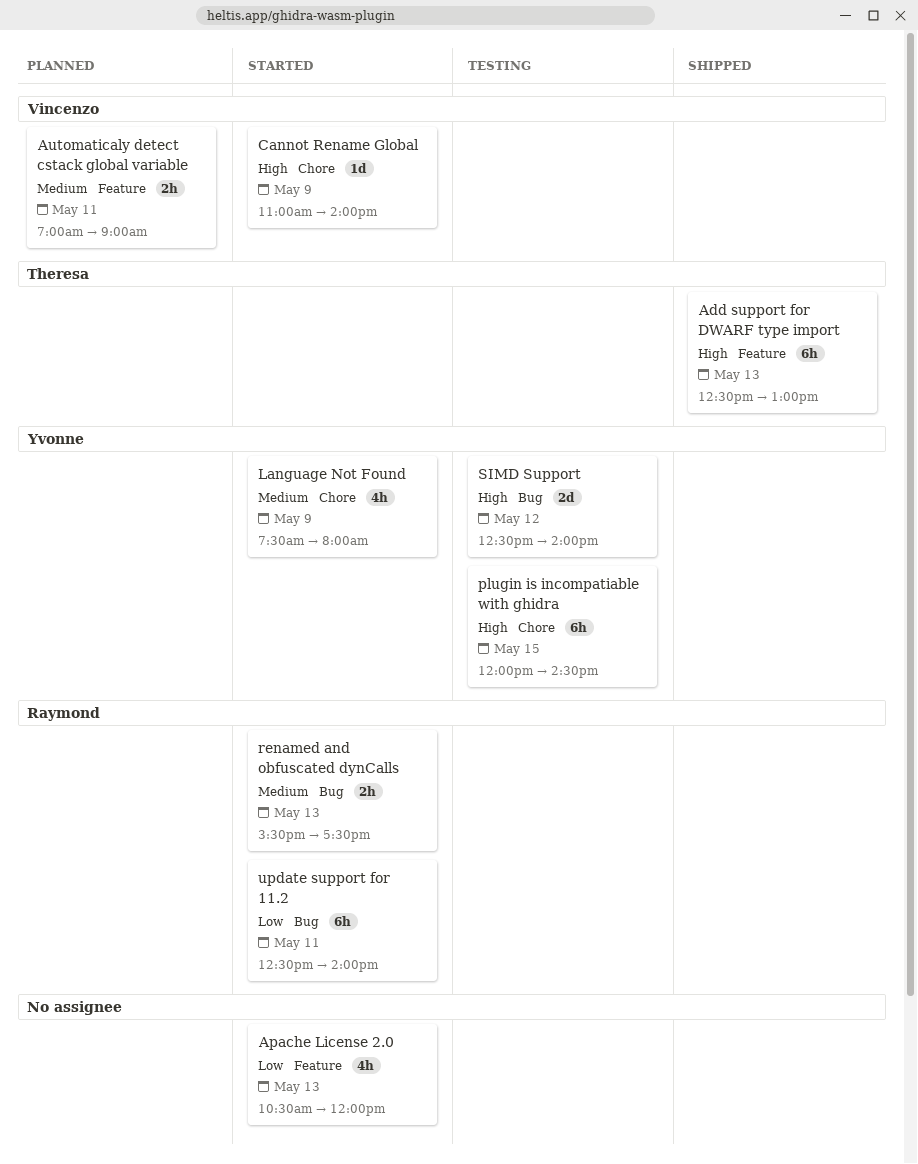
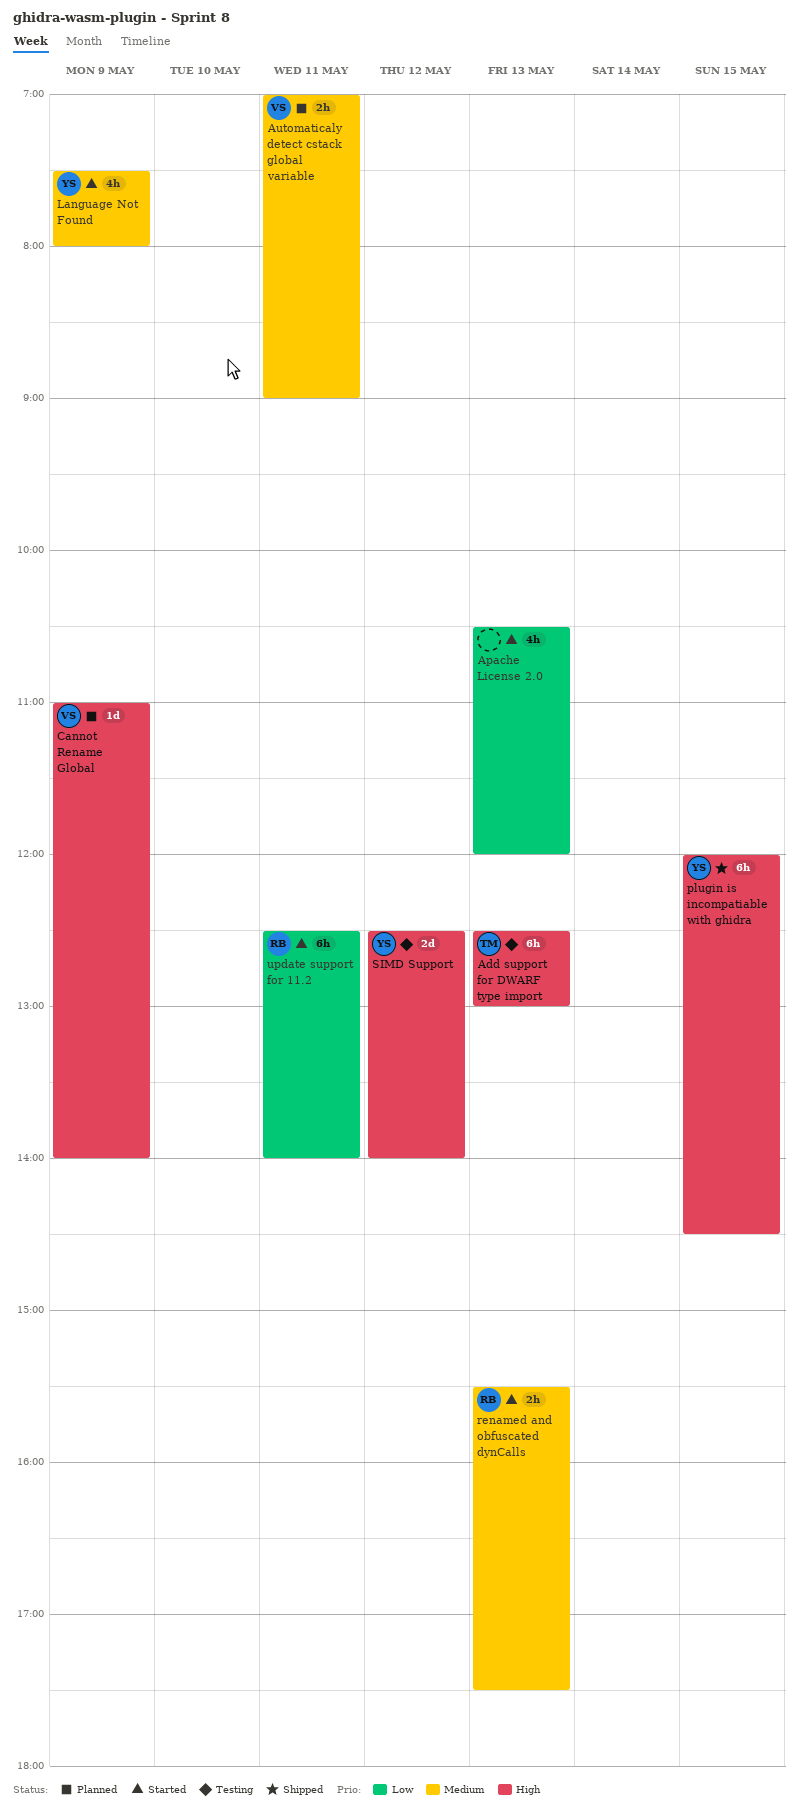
Add support for DWARF type import, status: Shipped -> Testing
Cannot Rename Global, status: Started -> Planned
plugin is incompatiable with ghidra, status: Testing -> Shipped

